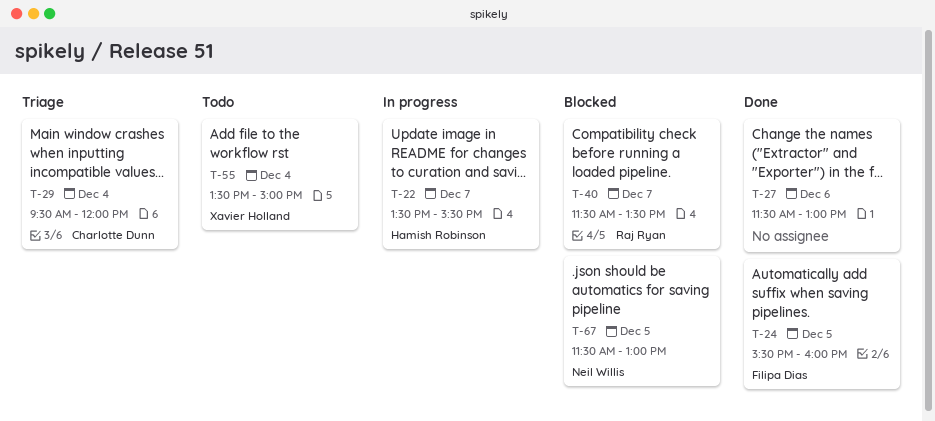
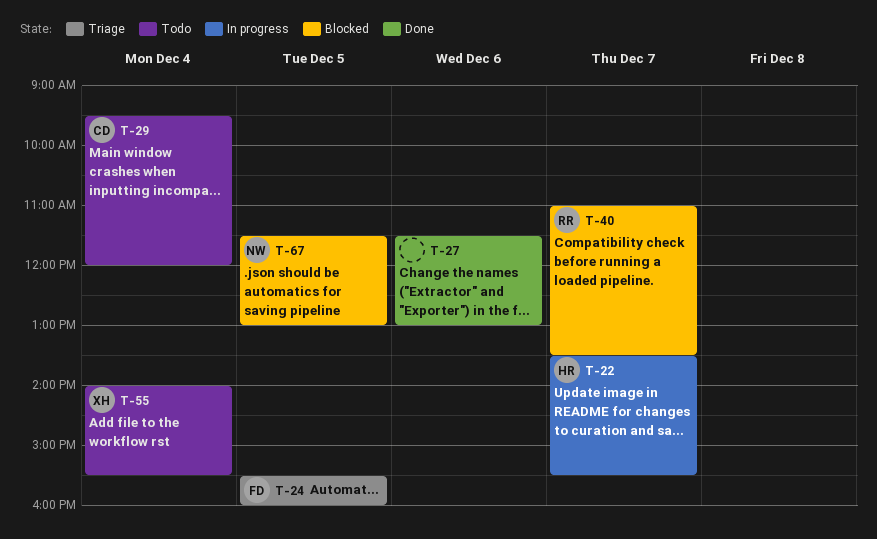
T-24, status: Done -> Triage
T-29, status: Triage -> Todo
T-40, begins: 11:30 -> 11:00
T-55, begins: 13:30 -> 14:00
T-55, ends: 15:00 -> 15:30

